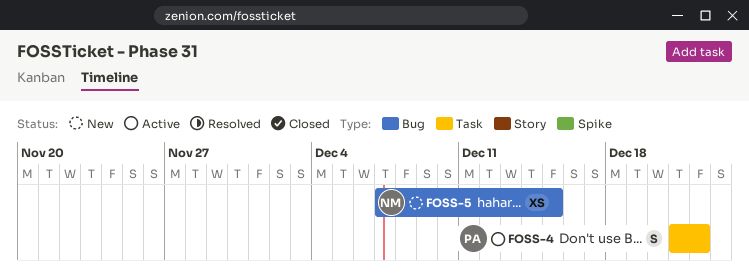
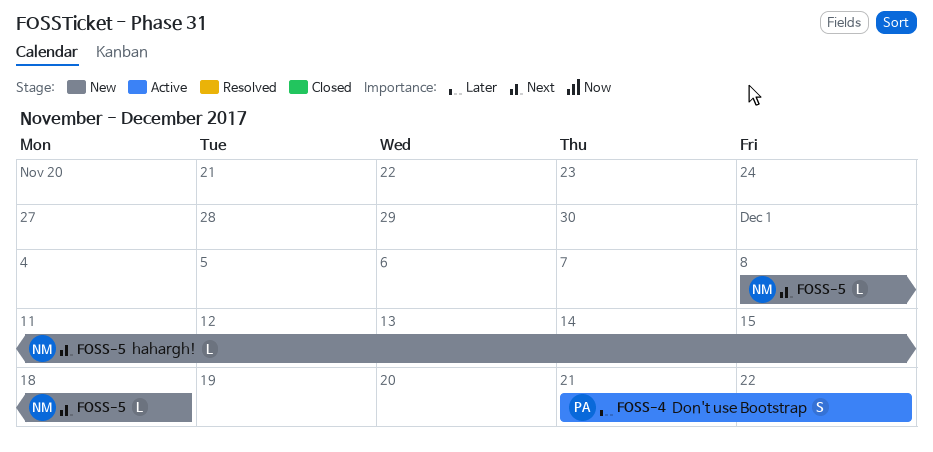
FOSS-5, estimate: XS -> L
FOSS-5, start: Dec 7 -> Dec 8
FOSS-5, due: Dec 15 -> Dec 18

